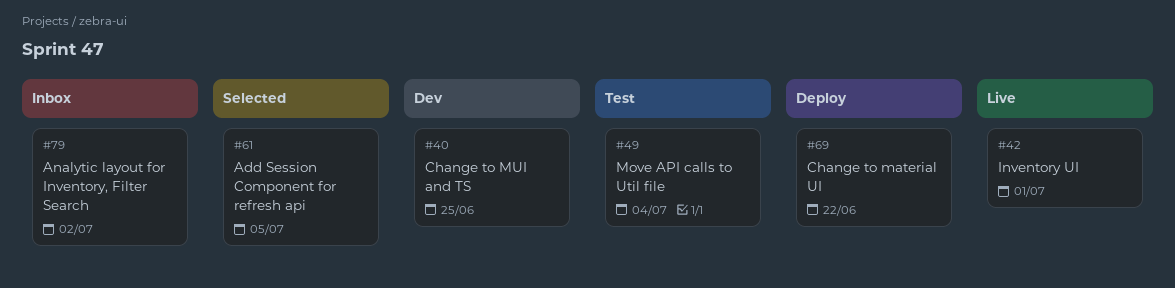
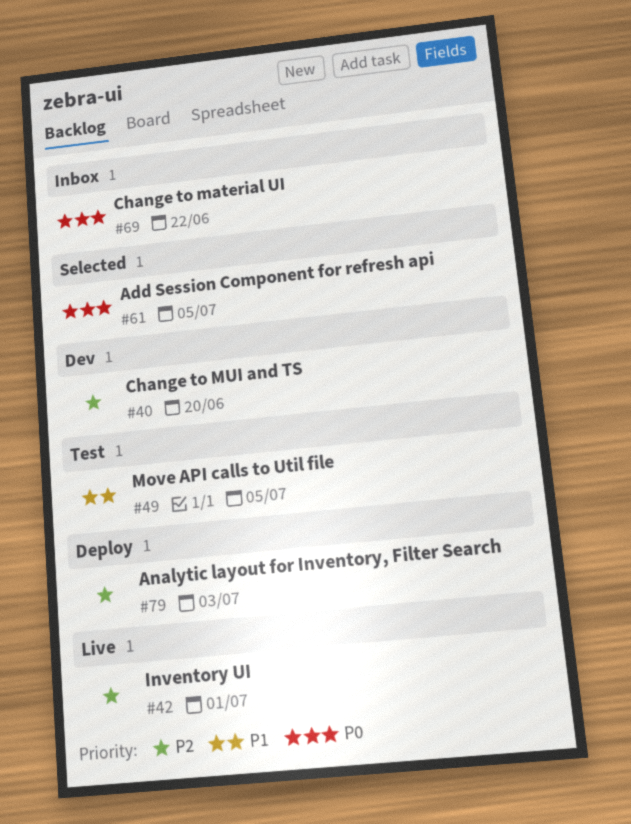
#40, due: Jun 25 -> Jun 20
#49, due: Jul 4 -> Jul 5
#69, status: Deploy -> Inbox
#79, status: Inbox -> Deploy
#79, due: Jul 2 -> Jul 3

